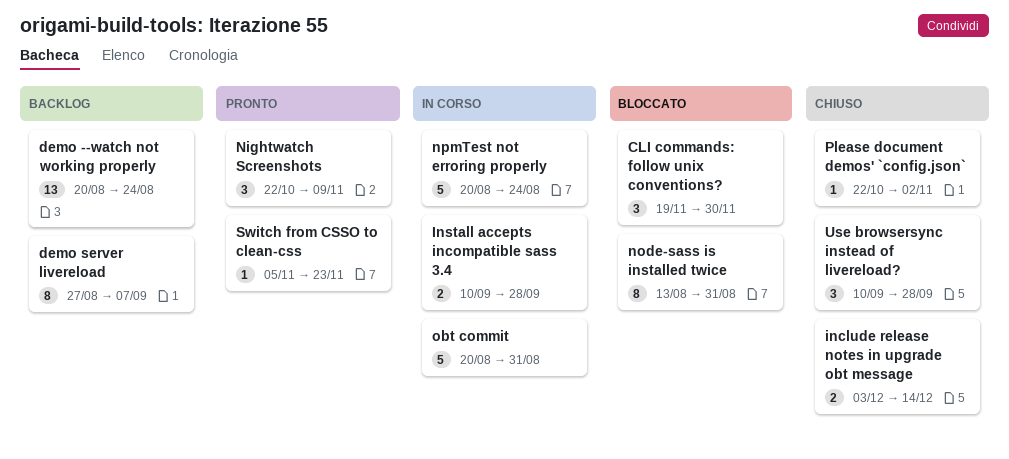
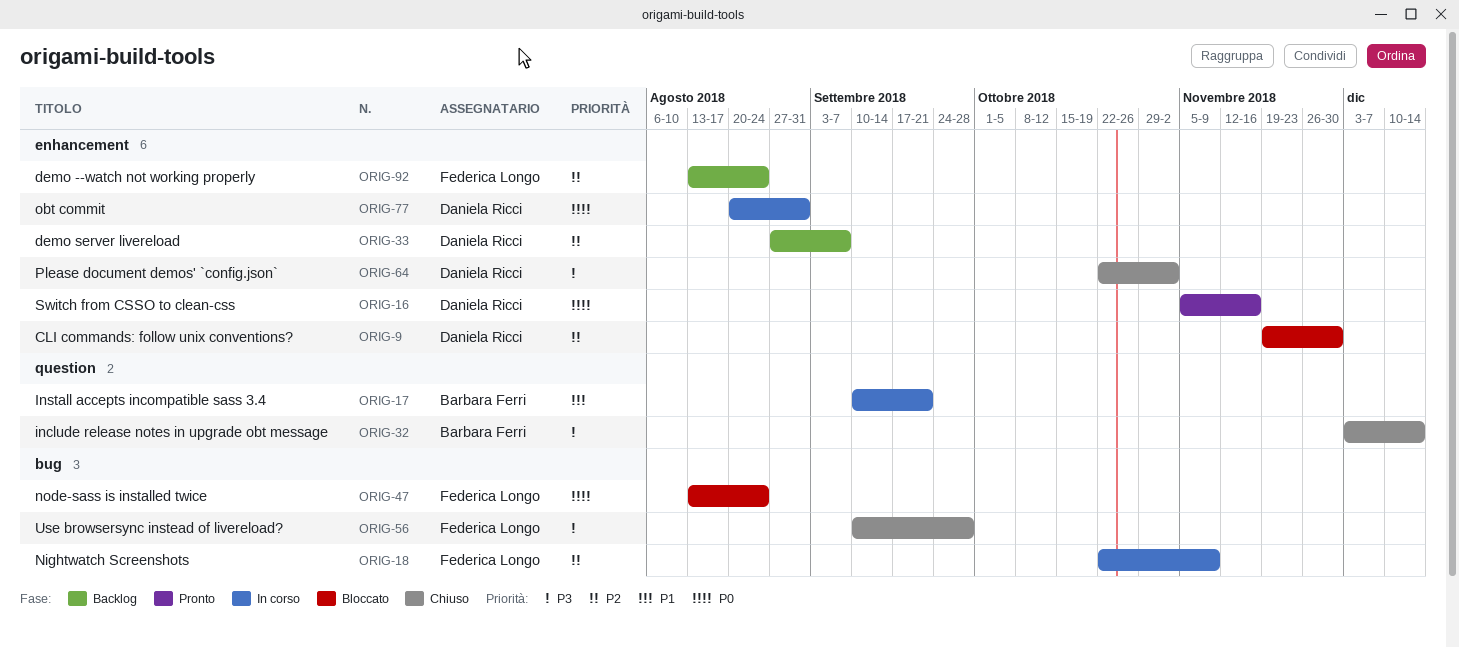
demo --watch not working properly, start: Aug 20 -> Aug 13
Install accepts incompatible sass 3.4, due: Sep 28 -> Sep 21
Nightwatch Screenshots, status: Pronto -> In corso
node-sass is installed twice, due: Aug 31 -> Aug 24
npmTest not erroring properly: present -> none
Switch from CSSO to clean-css, due: Nov 23 -> Nov 16

